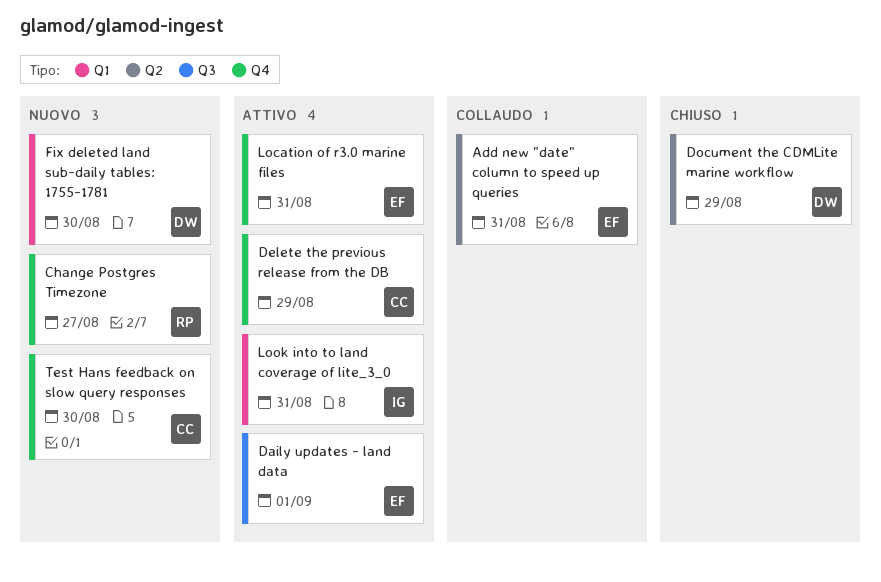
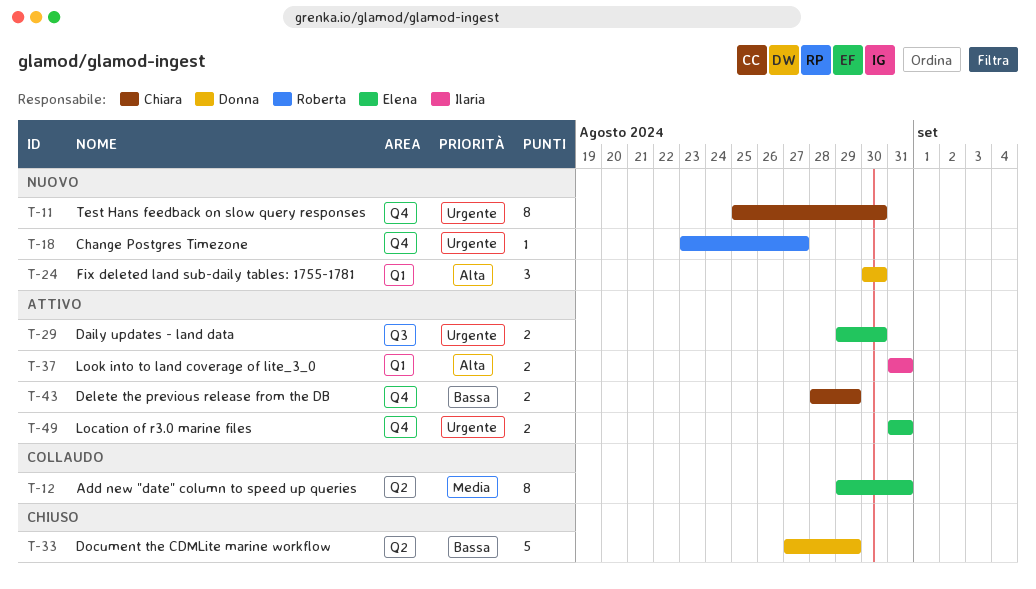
Daily updates - land data, due: Sep 1 -> Aug 30

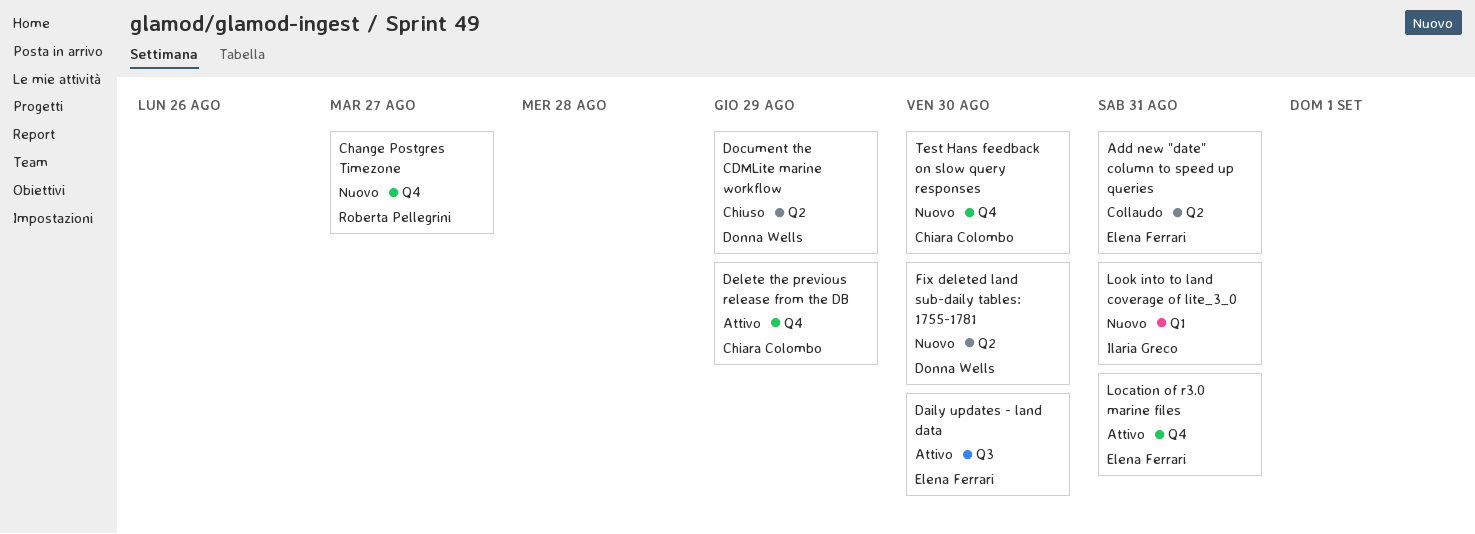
Fix deleted land sub-daily tables: 1755-1781, label: Q1 -> Q2
Look into to land coverage of lite_3_0, status: Attivo -> Nuovo

